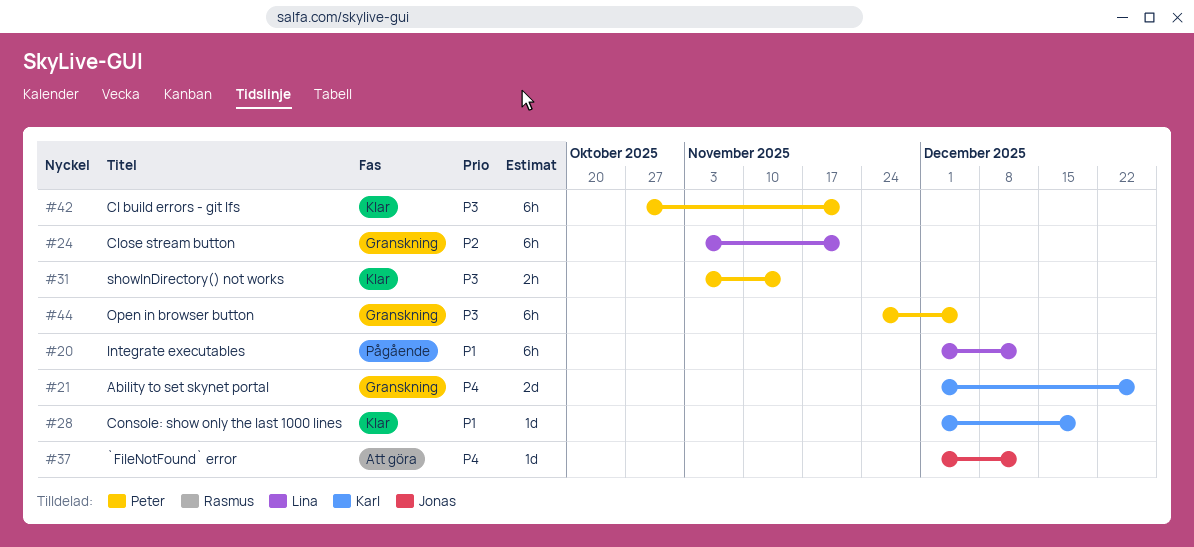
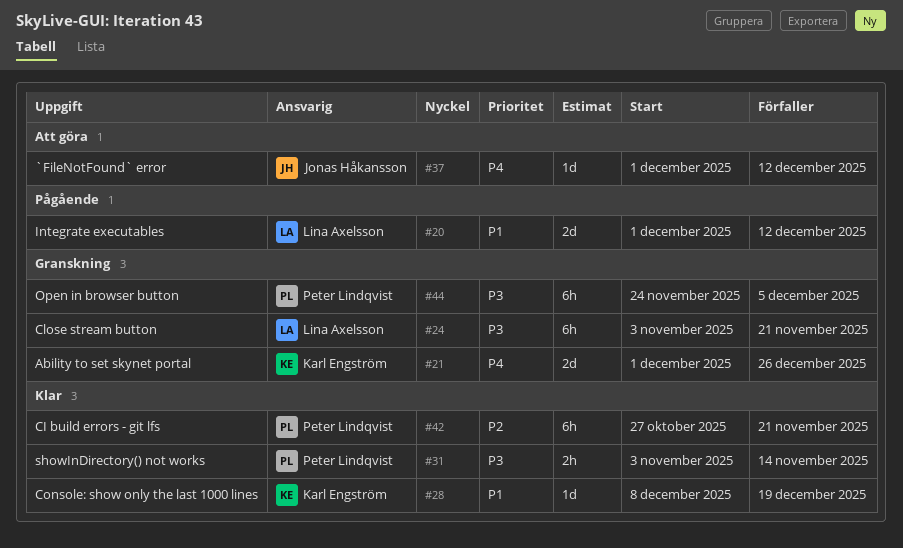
#20, estimate: 6h -> 2d
#24, priority: P2 -> P3
#28, start: Dec 1 -> Dec 8
#42, priority: P3 -> P2

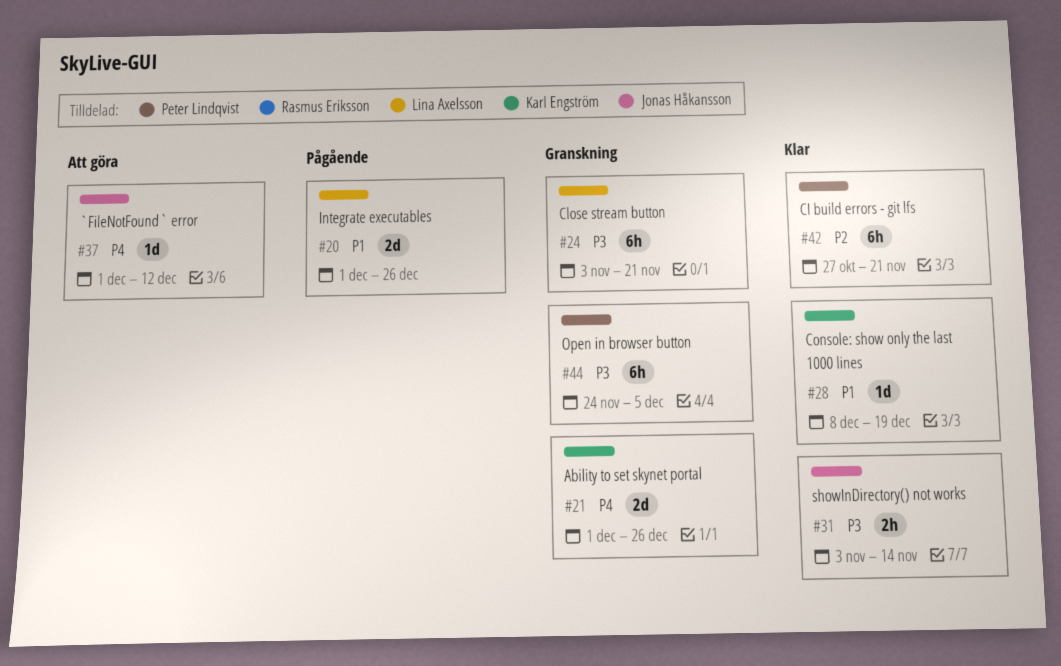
#20, due: Dec 12 -> Dec 26
#31, owner: Peter Lindqvist -> Jonas Håkansson

